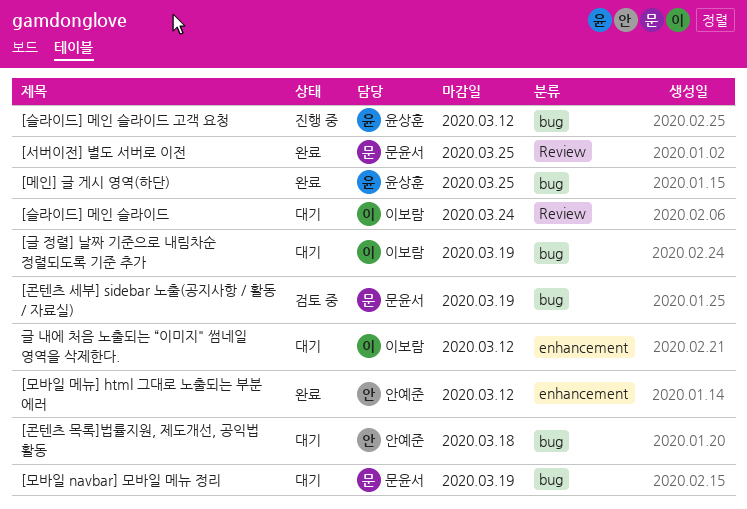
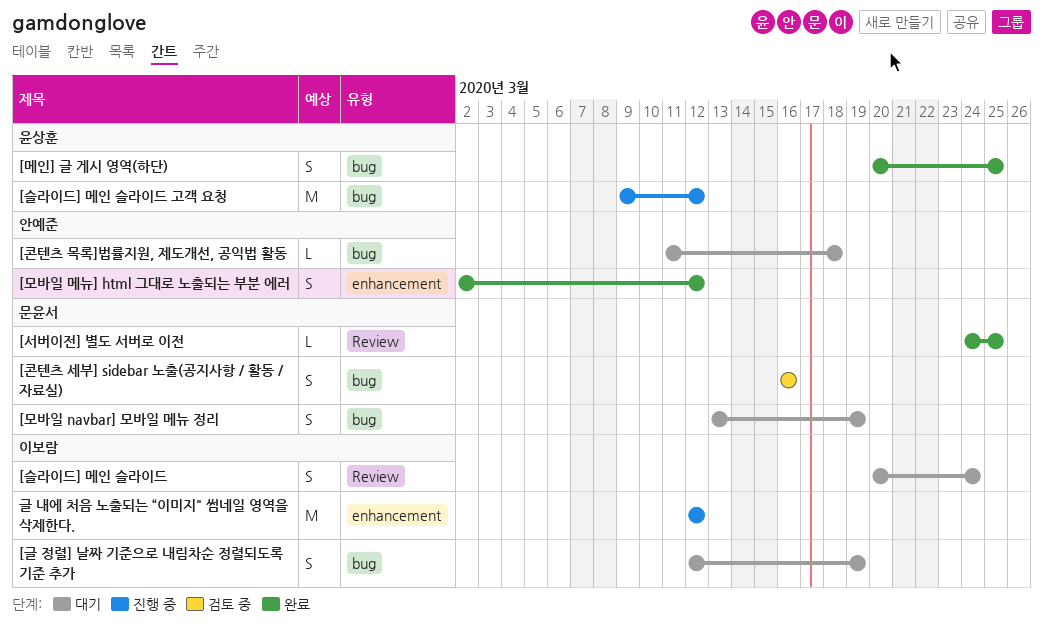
[콘텐츠 세부] sidebar 노출(공지사항 / 활동 / 자료실), due: Mar 19 -> Mar 16
글 내에 처음 노출되는 “이미지" 썸네일 영역을 삭제한다., status: 대기 -> 진행 중

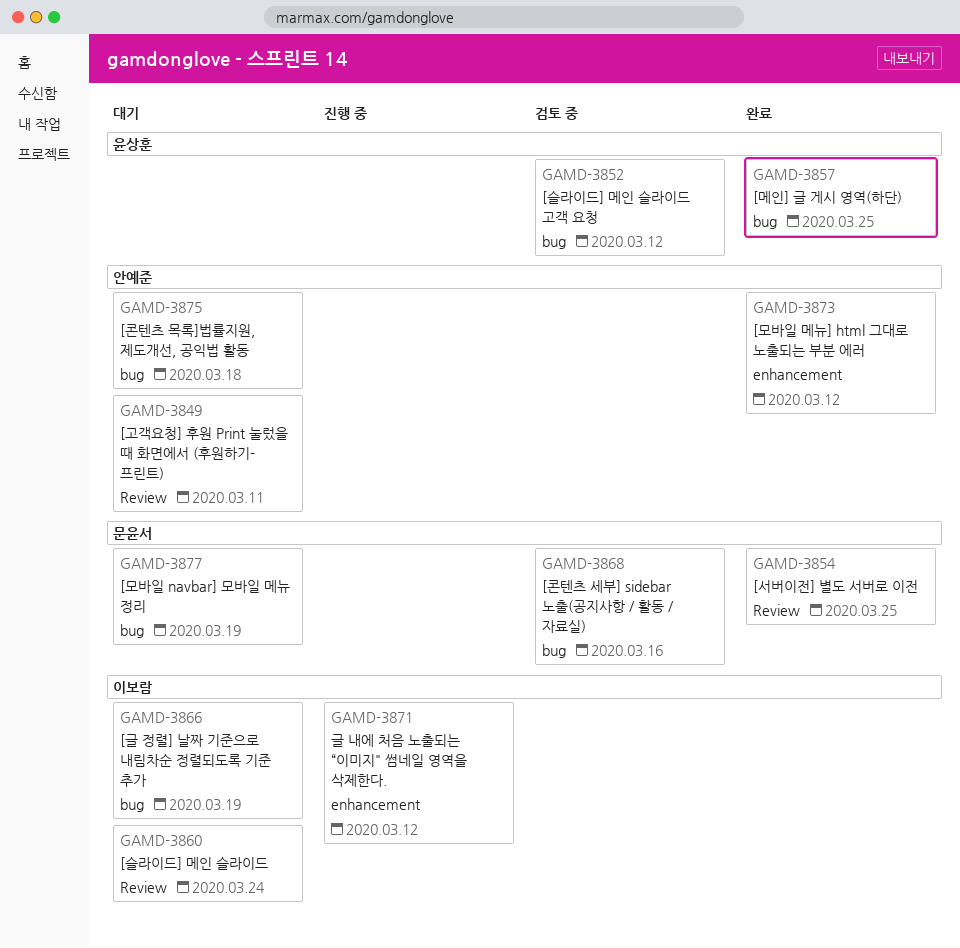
[고객요청] 후원 Print 눌렀을 때 화면에서 (후원하기- 프린트): none -> present
[슬라이드] 메인 슬라이드 고객 요청, status: 진행 중 -> 검토 중

